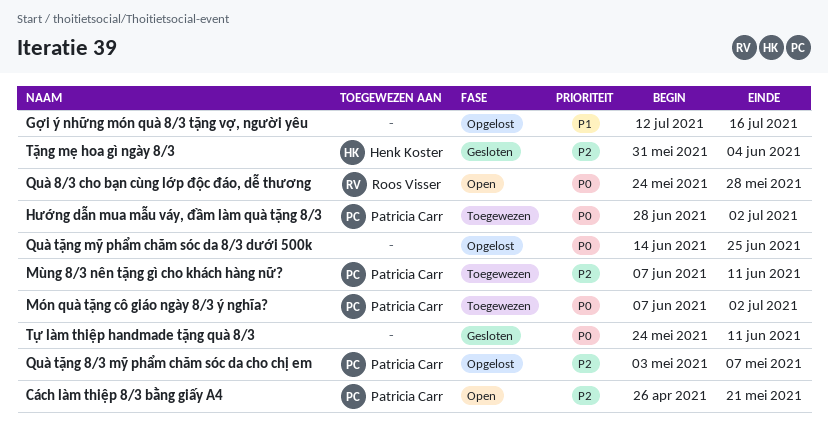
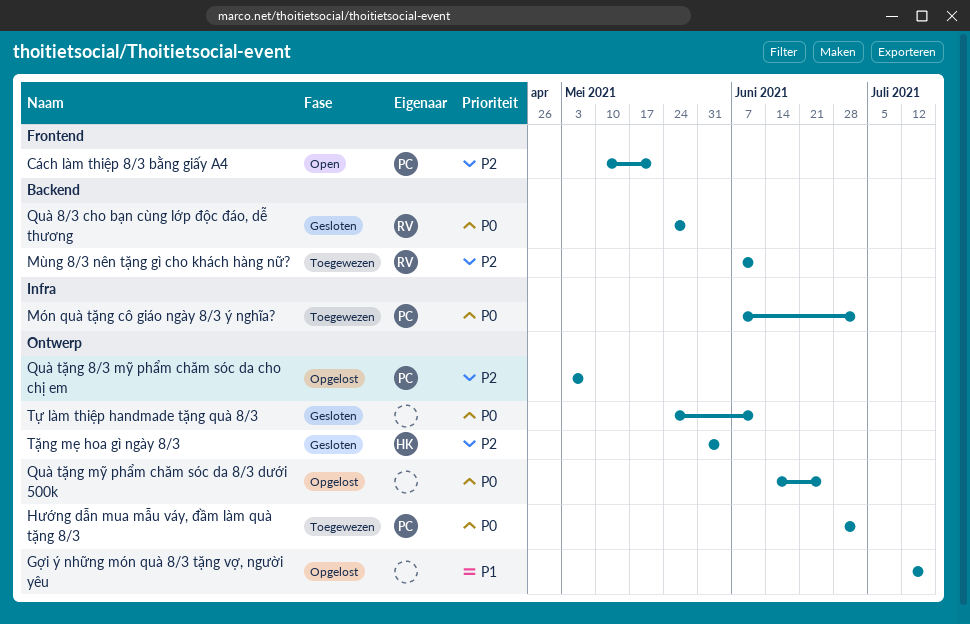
Cách làm thiệp 8/3 bằng giấy A4, start: Apr 26 -> May 10
Mùng 8/3 nên tặng gì cho khách hàng nữ?, owner: Patricia Carr -> Roos Visser
Quà 8/3 cho bạn cùng lớp độc đáo, dễ thương, status: Open -> Gesloten

